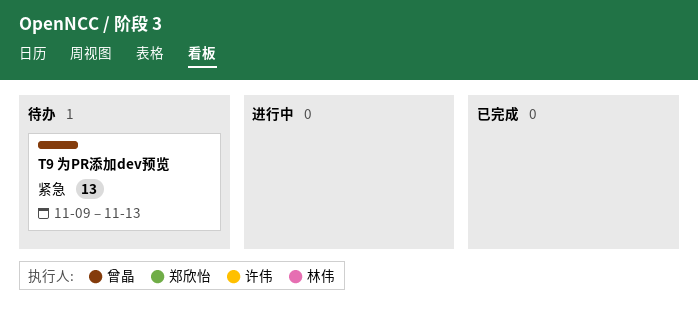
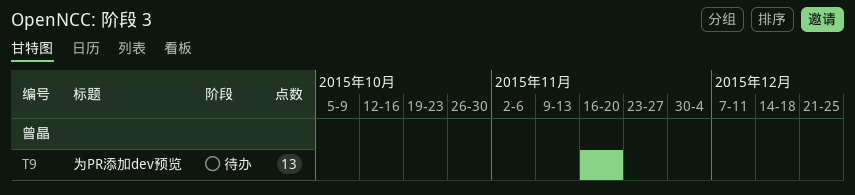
T9, start: Nov 9 -> Nov 16
T9, due: Nov 13 -> Nov 20

